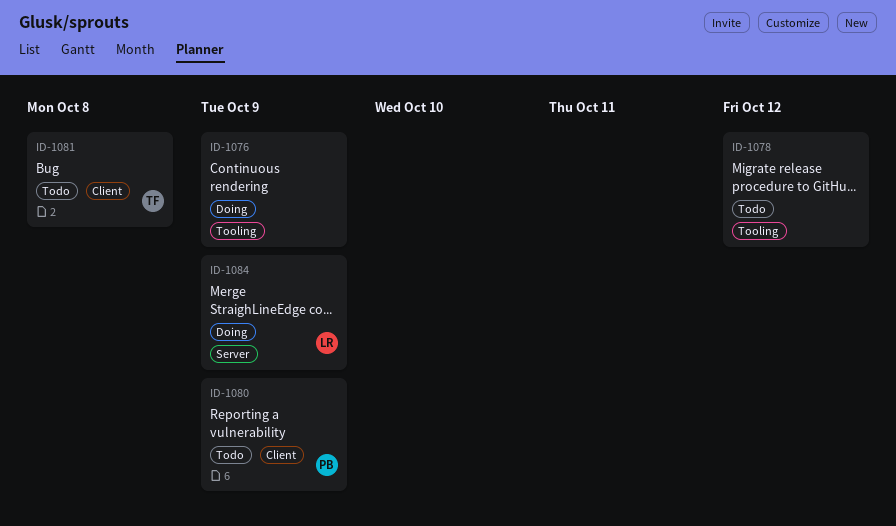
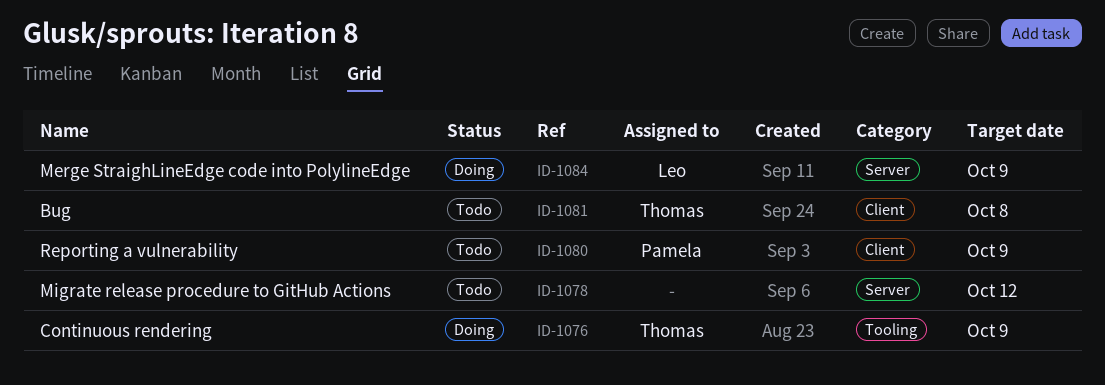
ID-1076, owner: none -> Thomas
ID-1078, label: Tooling -> Server

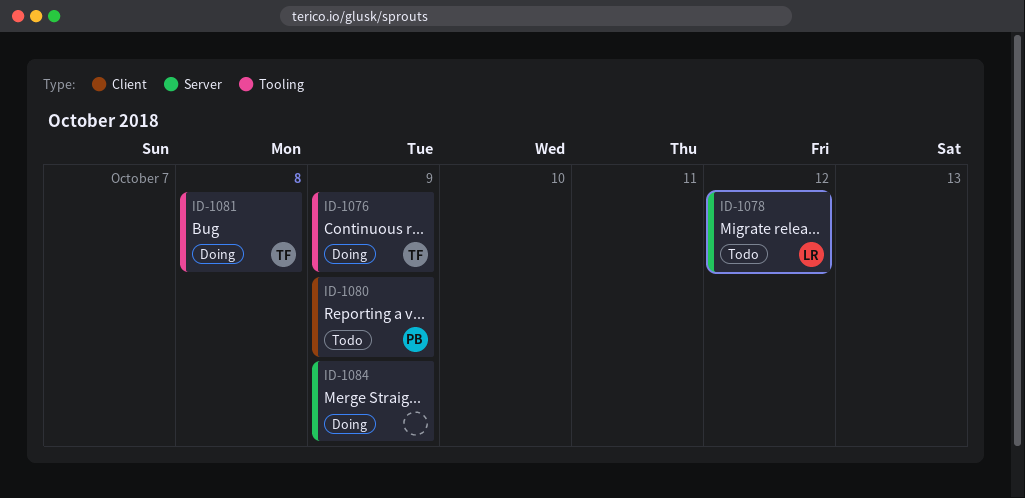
ID-1078, owner: none -> Leo
ID-1081, status: Todo -> Doing
ID-1081, label: Client -> Tooling
ID-1084, owner: Leo -> none

